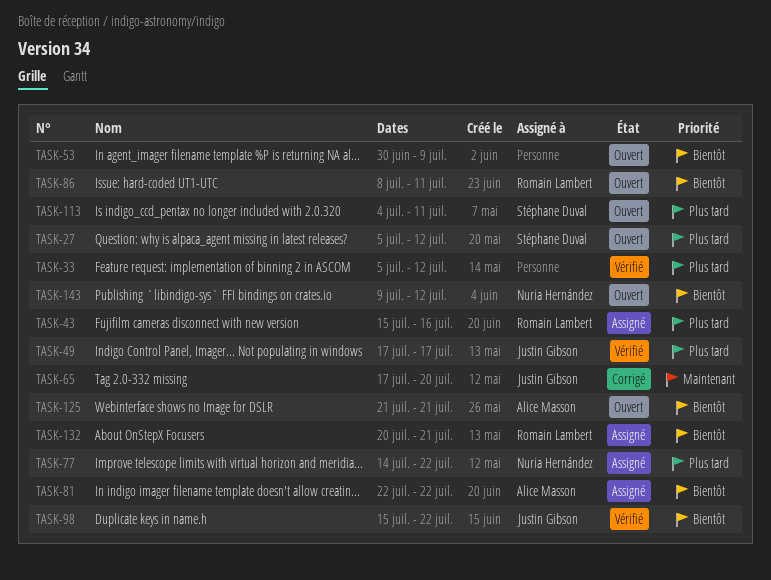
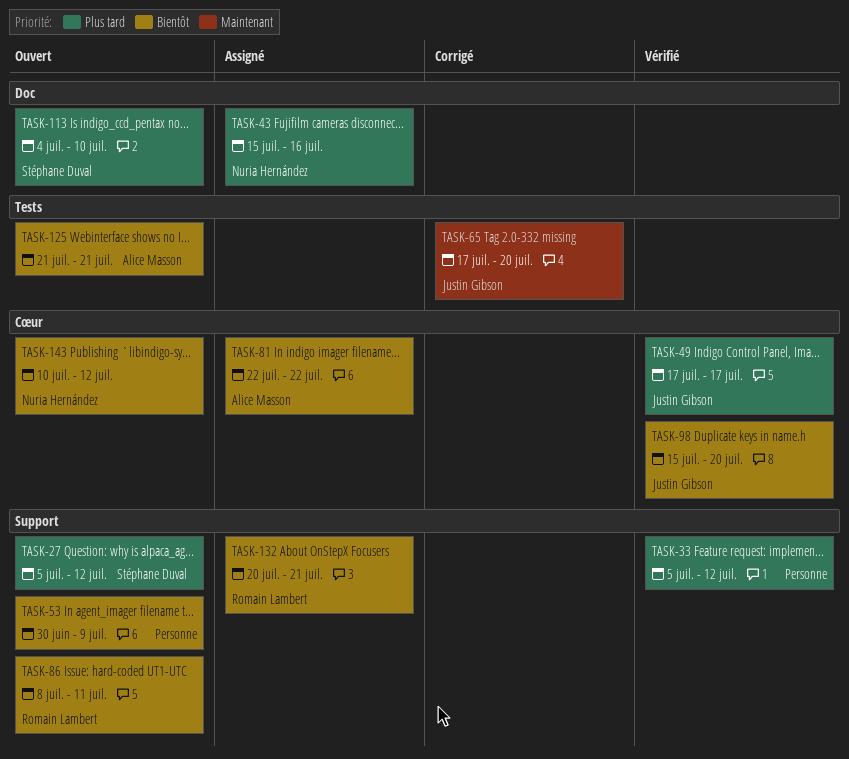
TASK-43, owner: Romain Lambert -> Nuria Hernández
TASK-77: present -> none
TASK-98, due: Jul 22 -> Jul 20
TASK-113, due: Jul 11 -> Jul 10
TASK-143, start: Jul 9 -> Jul 10

